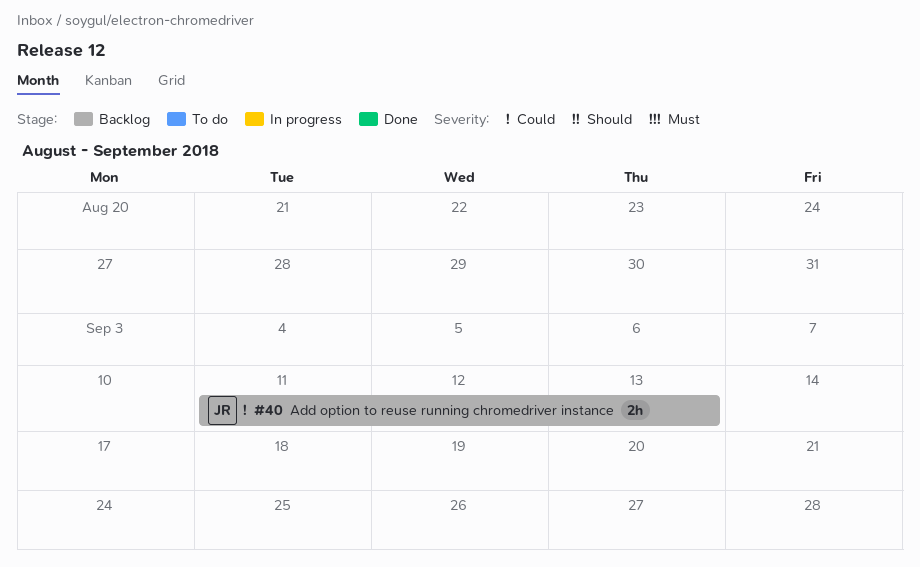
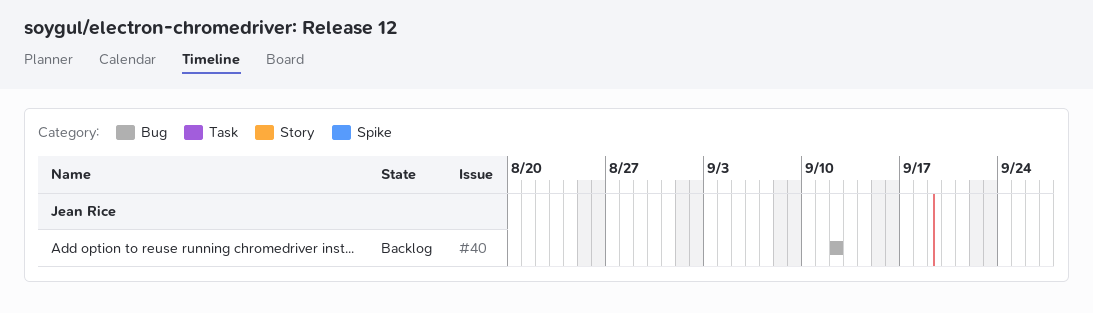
#40, start: Sep 11 -> Sep 12
#40, due: Sep 13 -> Sep 12

